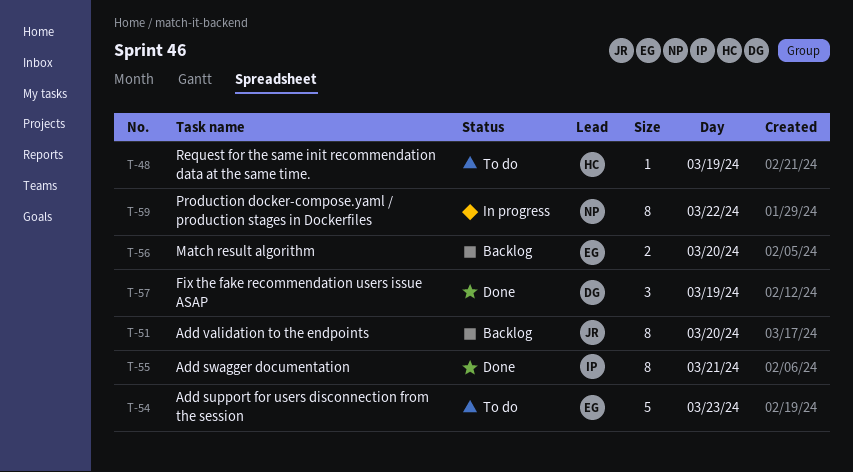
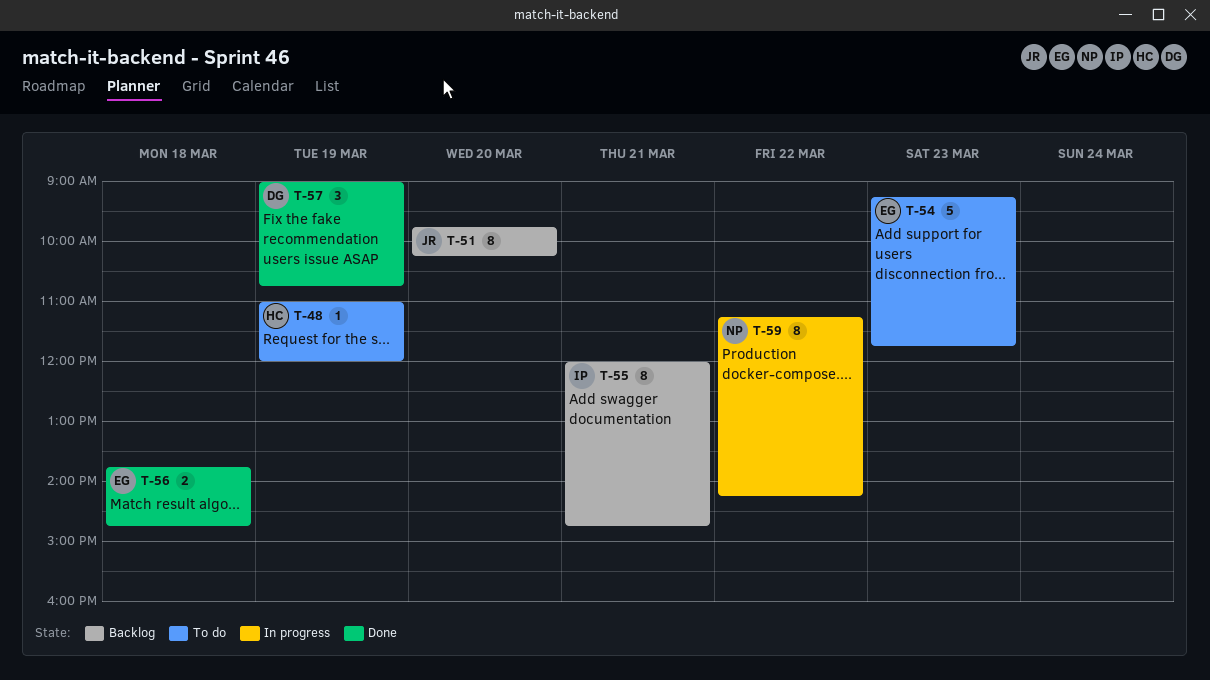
T-55, status: Done -> Backlog
T-56, status: Backlog -> Done
T-56, day: Mar 20 -> Mar 18

